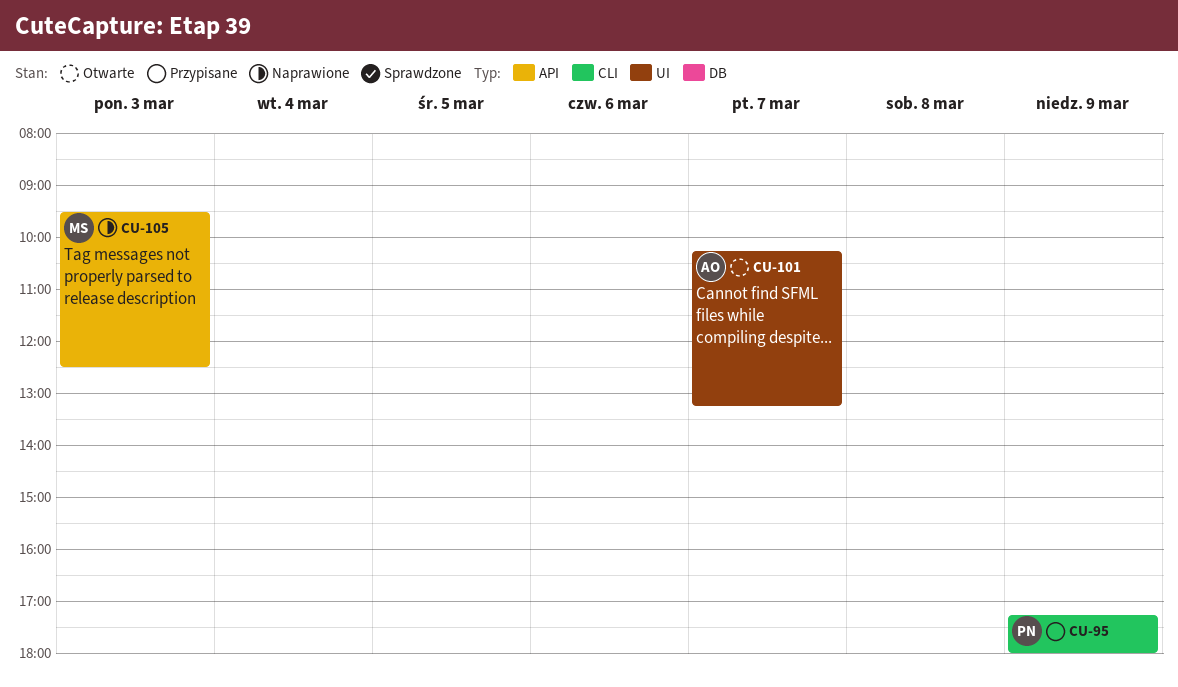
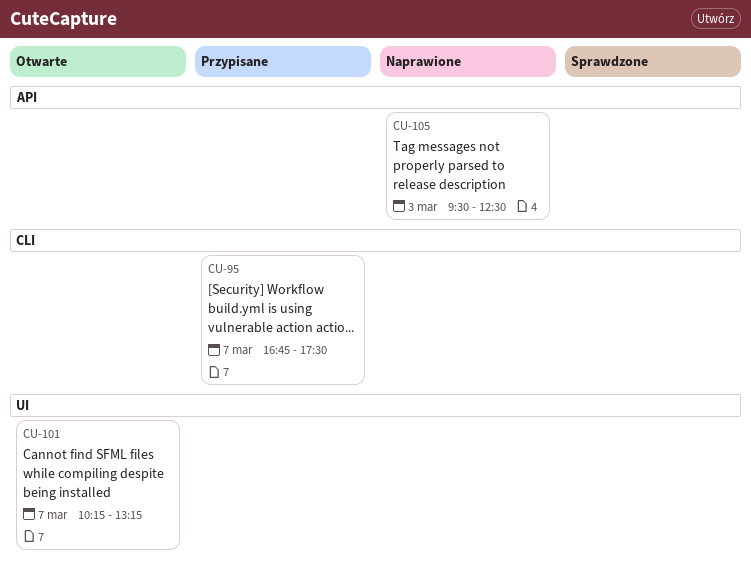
CU-95, day: Mar 9 -> Mar 7
CU-95, begins: 17:15 -> 16:45
CU-95, ends: 18:00 -> 17:30

